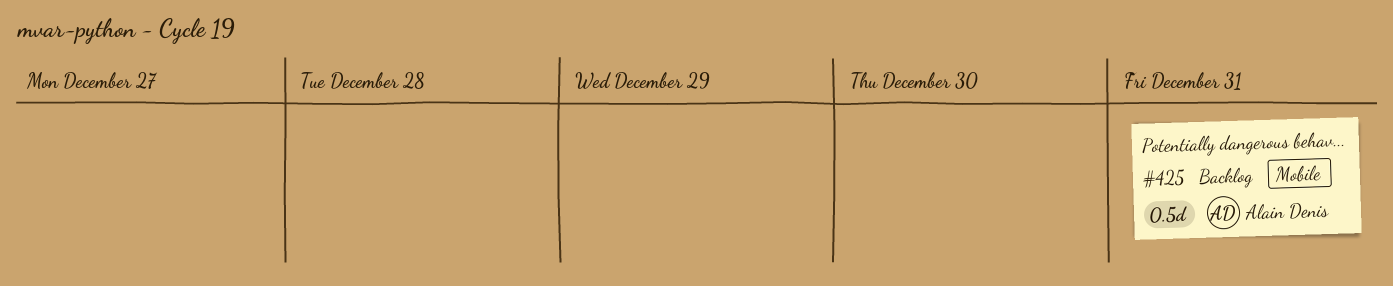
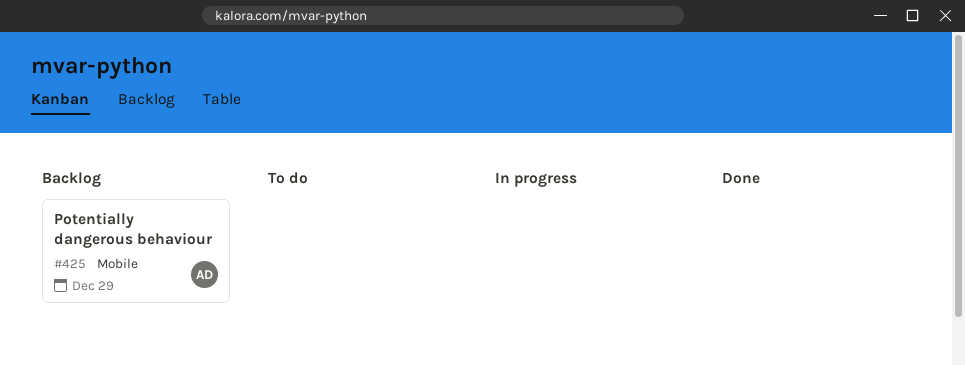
#425, due: Dec 31 -> Dec 29

